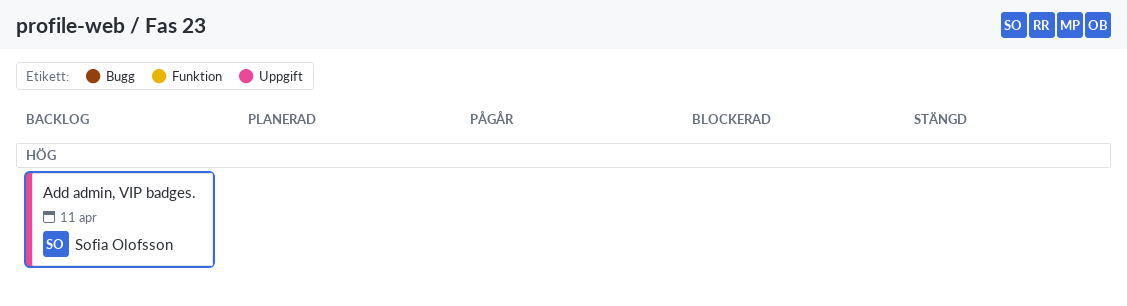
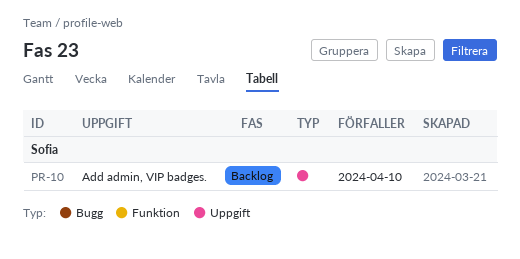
Add admin, VIP badges., due: Apr 11 -> Apr 10

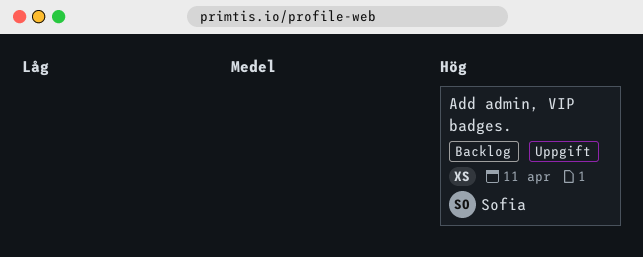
Add admin, VIP badges., due: Apr 10 -> Apr 11

